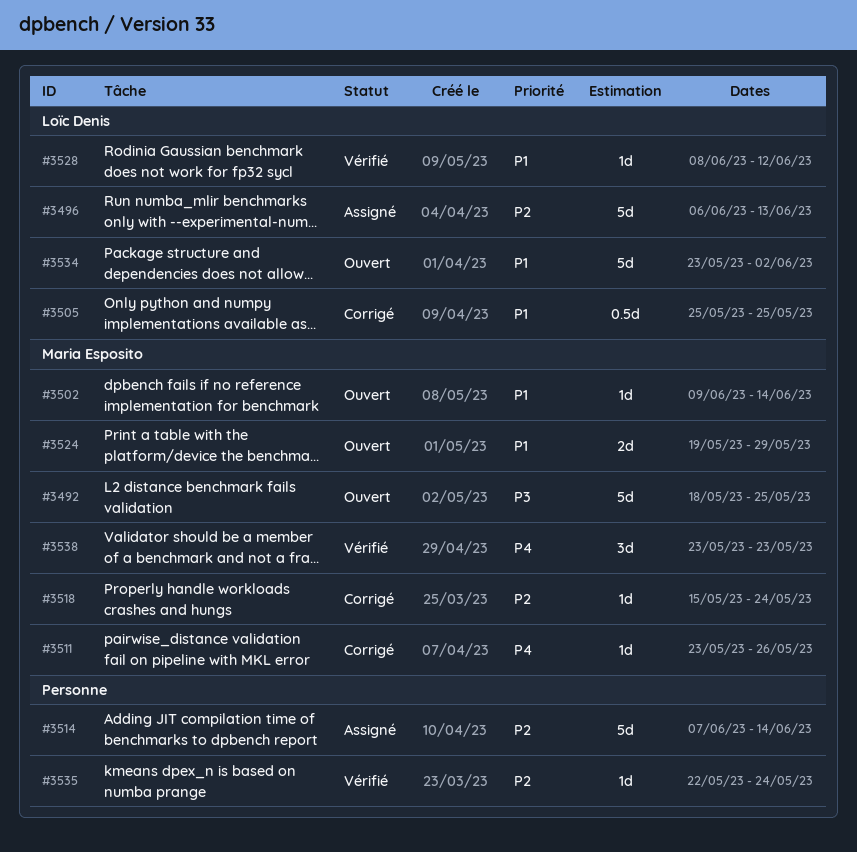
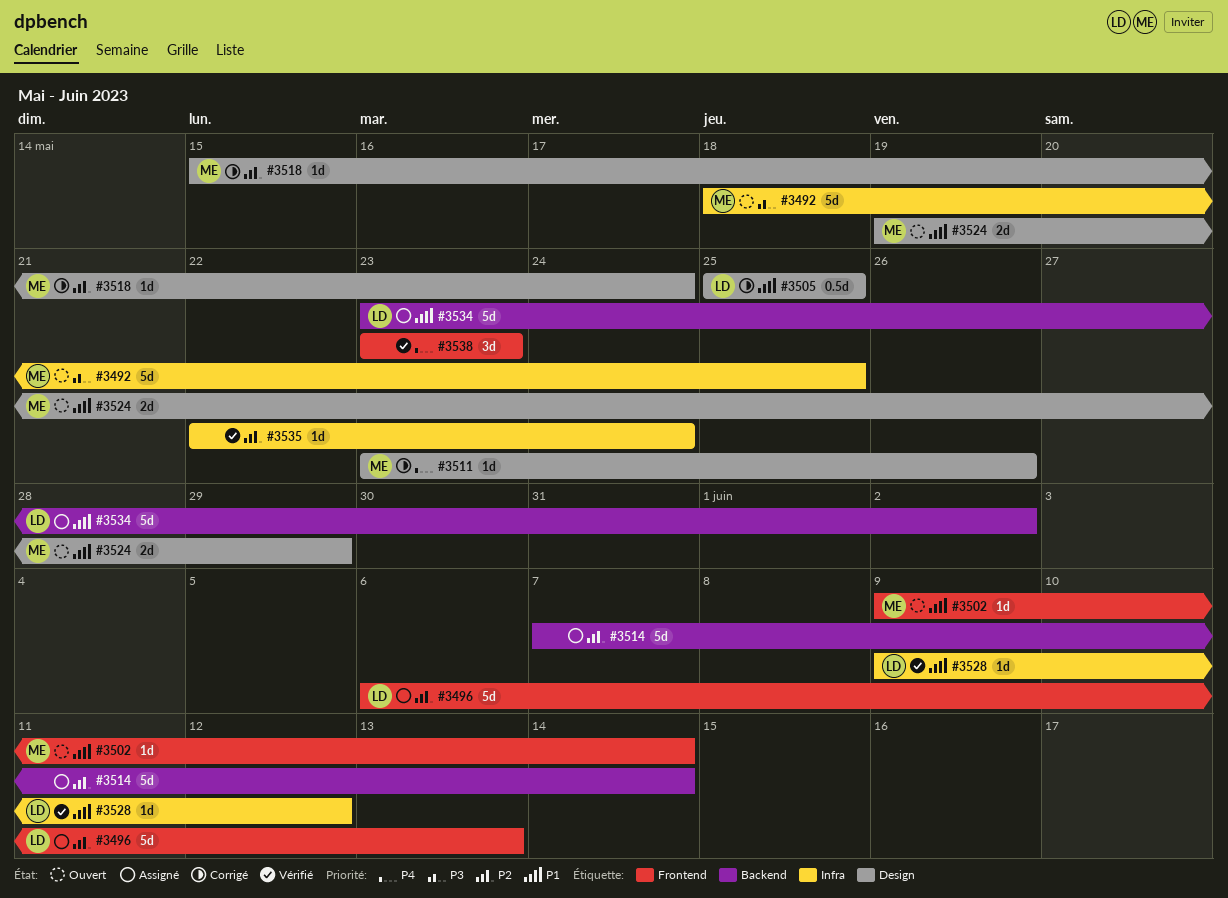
#3528, start: Jun 8 -> Jun 9
#3534, status: Ouvert -> Assigné
#3538, owner: Maria Esposito -> none

